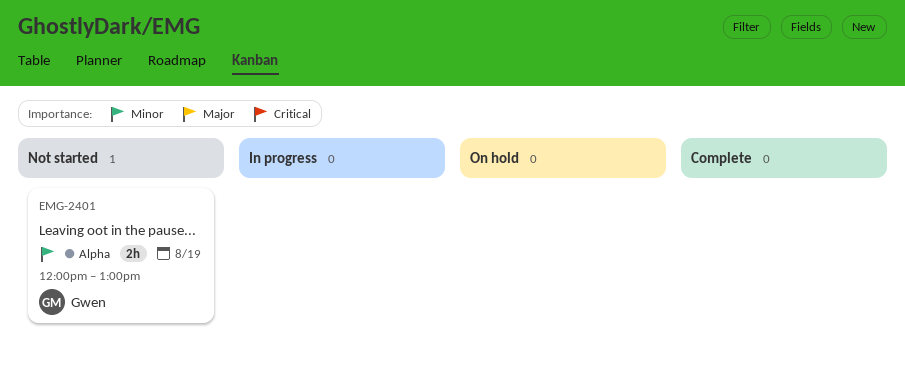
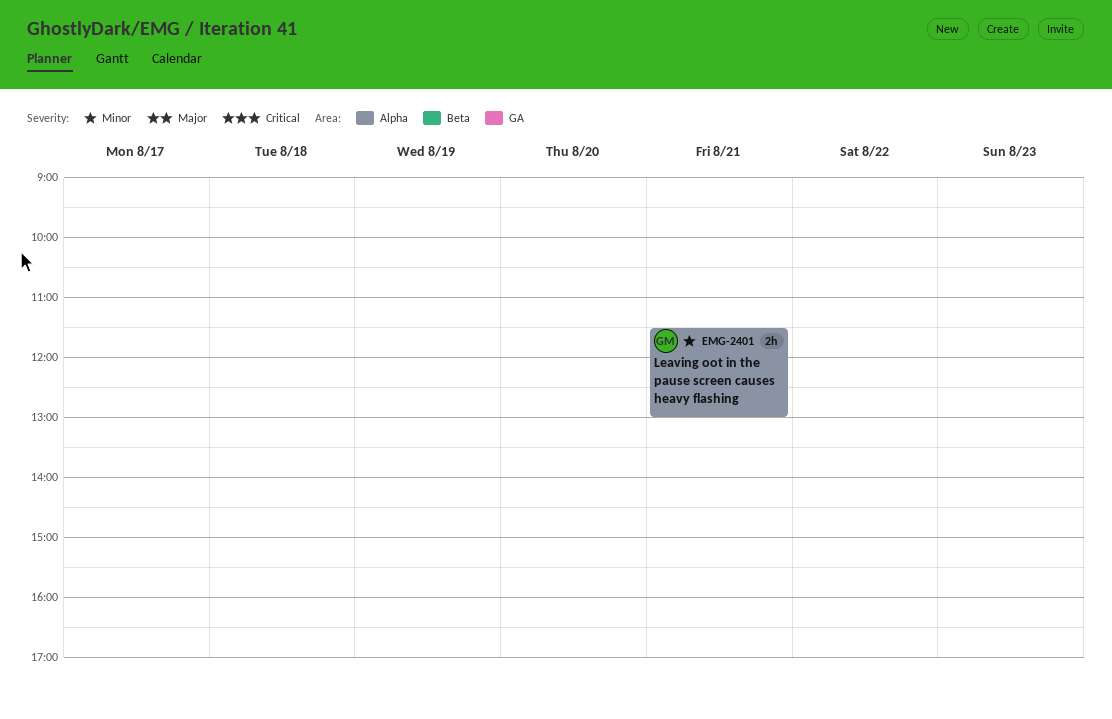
EMG-2401, day: Aug 19 -> Aug 21
EMG-2401, begins: 12:00 -> 11:30

